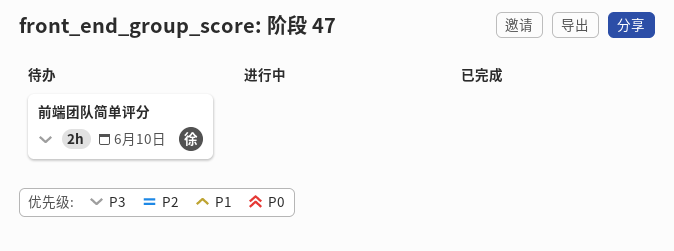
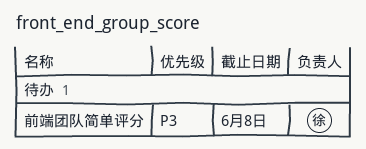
前端团队简单评分, due: Jun 10 -> Jun 8

